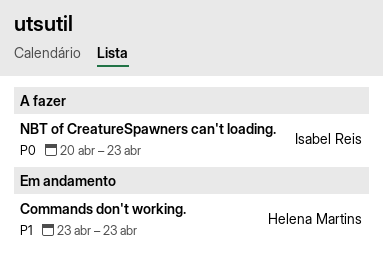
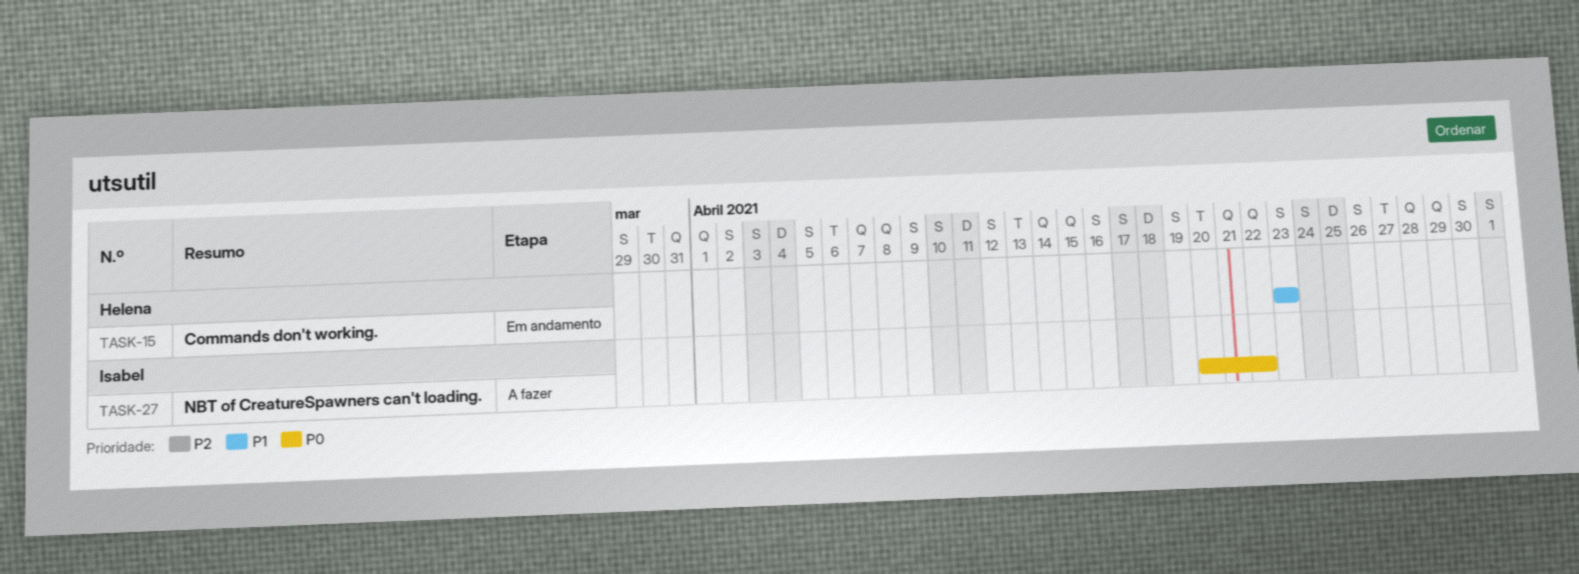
NBT of CreatureSpawners can't loading., due: Apr 23 -> Apr 22

